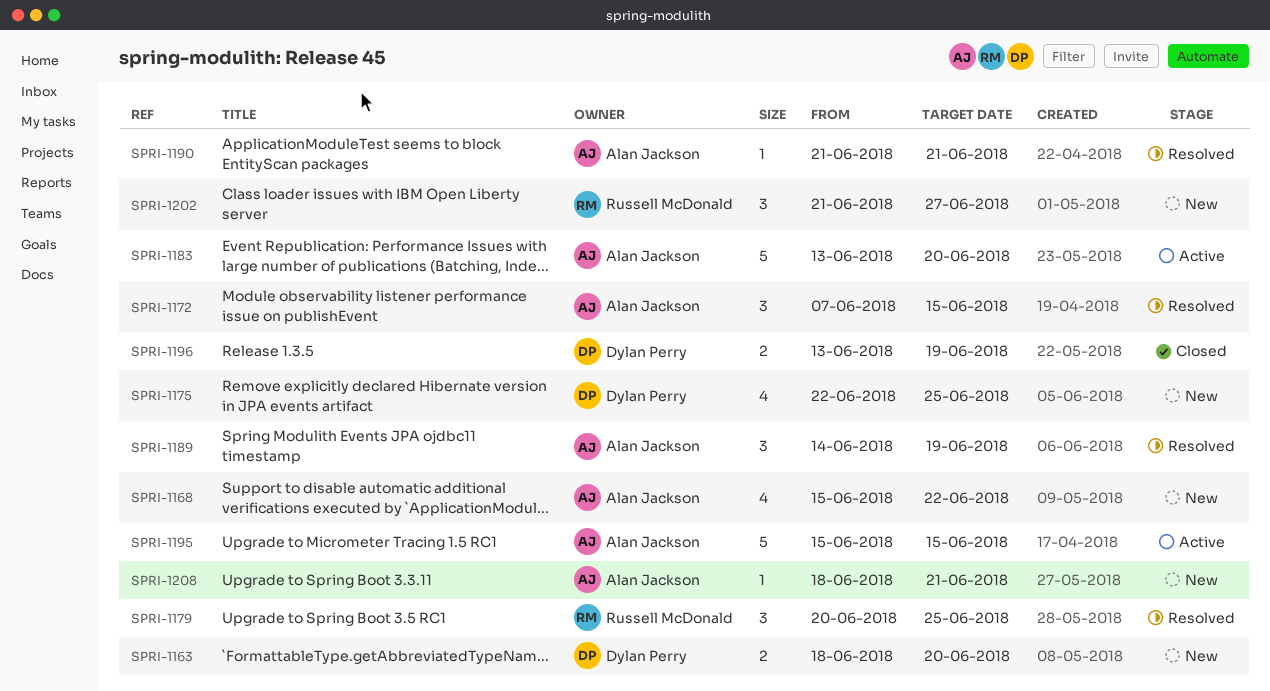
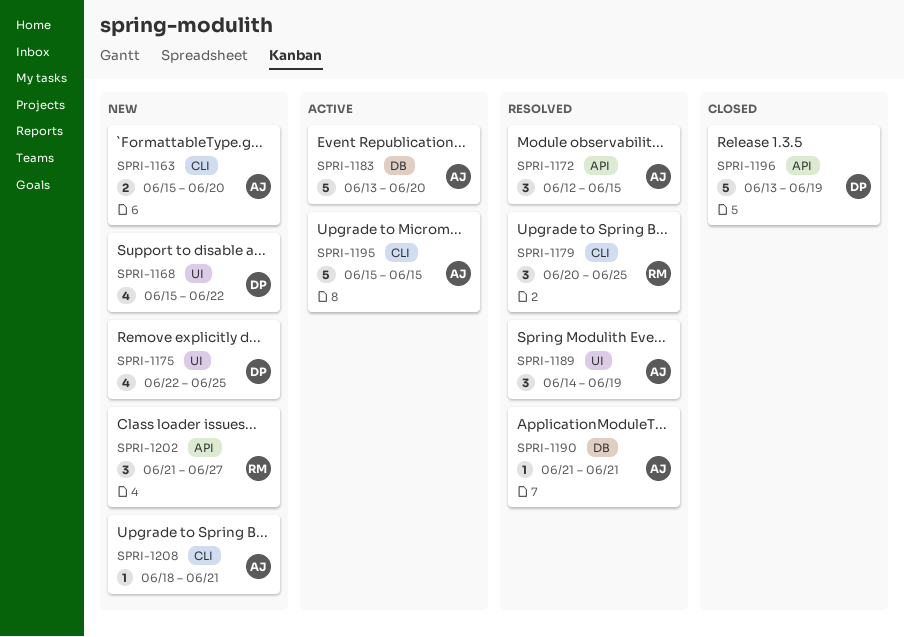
SPRI-1163, owner: Dylan Perry -> Alan Jackson
SPRI-1163, start: Jun 18 -> Jun 15
SPRI-1168, owner: Alan Jackson -> Dylan Perry
SPRI-1172, start: Jun 7 -> Jun 12
SPRI-1196, estimate: 2 -> 5

